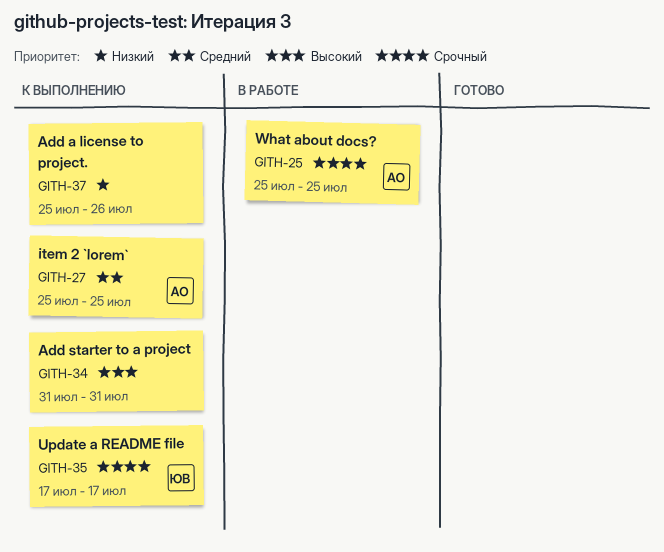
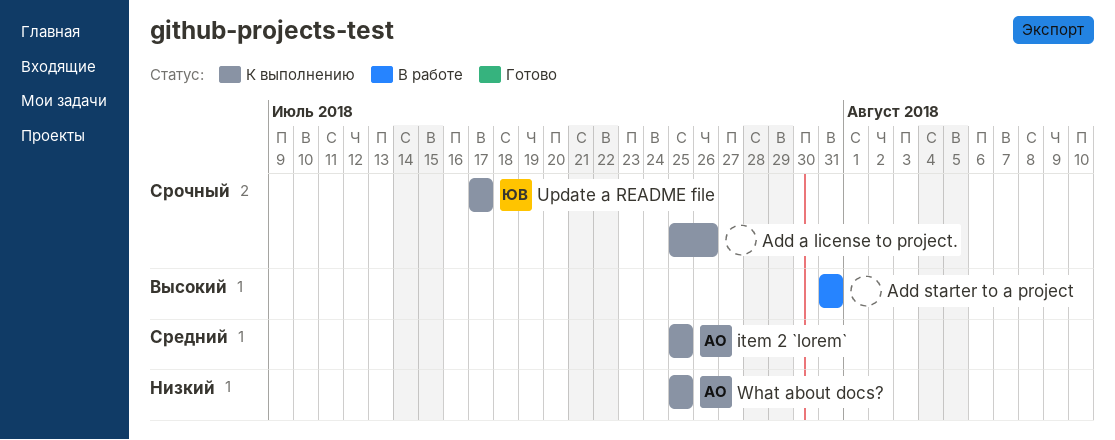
Add a license to project., priority: Низкий -> Срочный
Add starter to a project, status: К выполнению -> В работе
What about docs?, status: В работе -> К выполнению
What about docs?, priority: Срочный -> Низкий

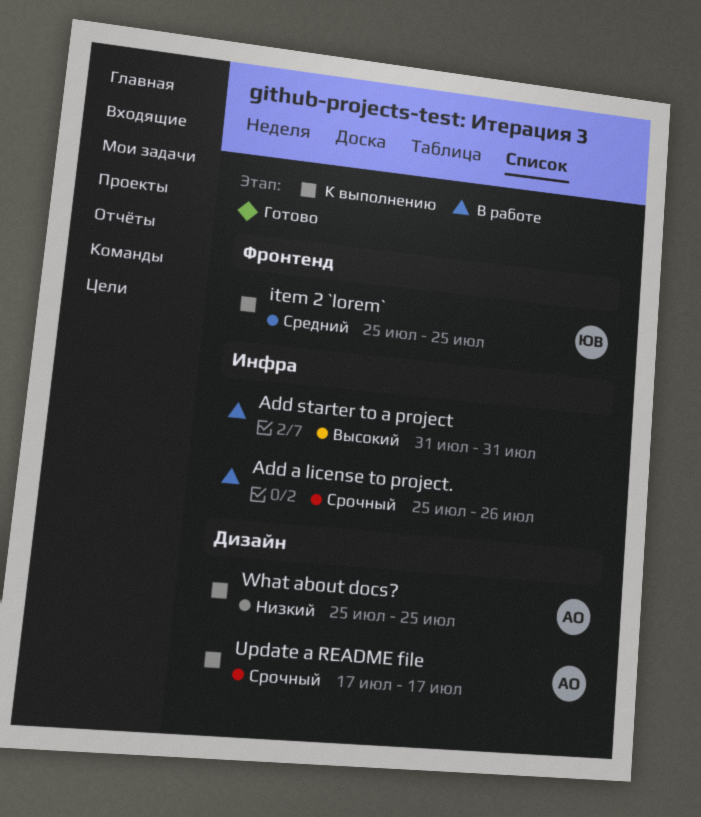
Add a license to project., status: К выполнению -> В работе
item 2 `lorem`, owner: АО -> ЮВ
Update a README file, owner: ЮВ -> АО

